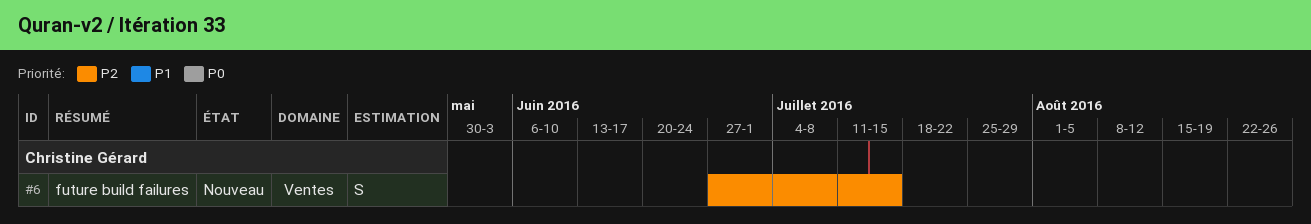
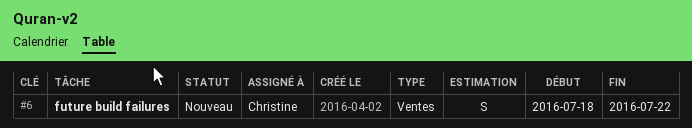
#6, start: Jun 27 -> Jul 18
#6, due: Jul 15 -> Jul 22

